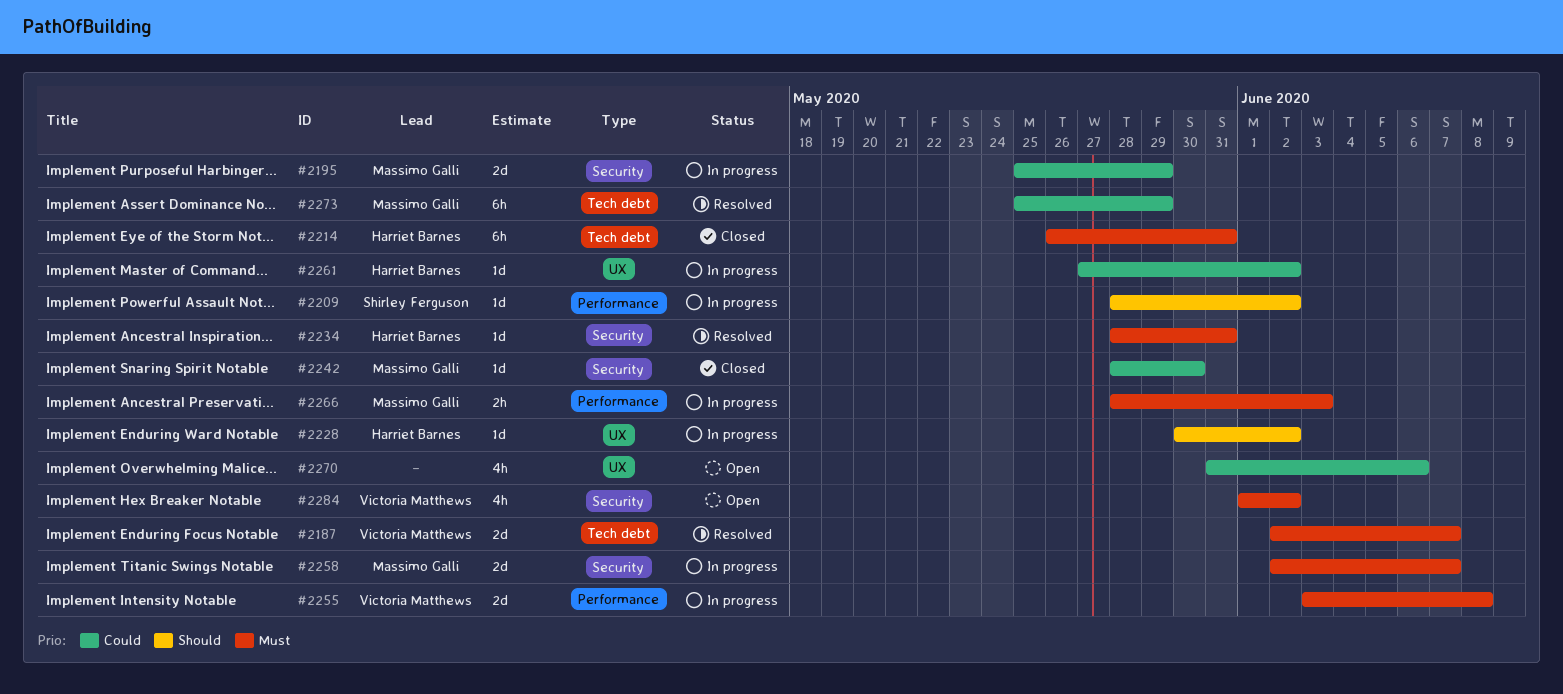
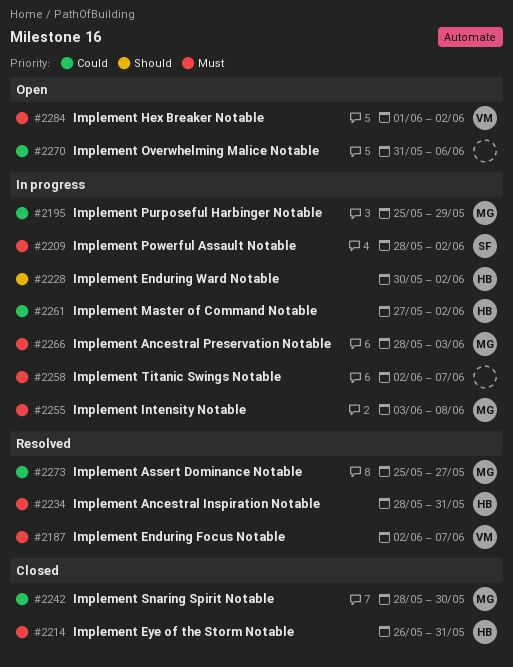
#2209, priority: Should -> Must
#2255, owner: Victoria Matthews -> Massimo Galli
#2258, owner: Massimo Galli -> none
#2273, due: May 29 -> May 27

